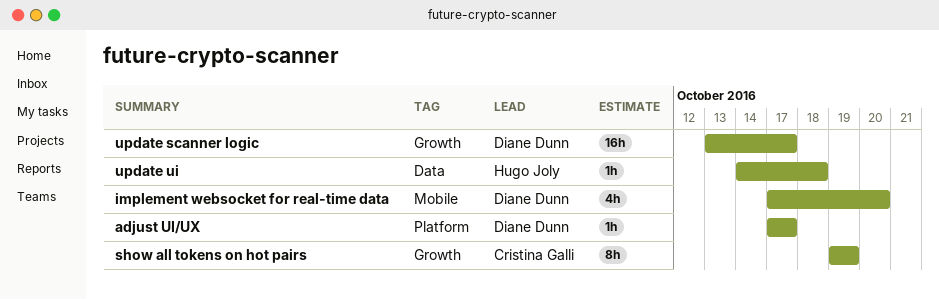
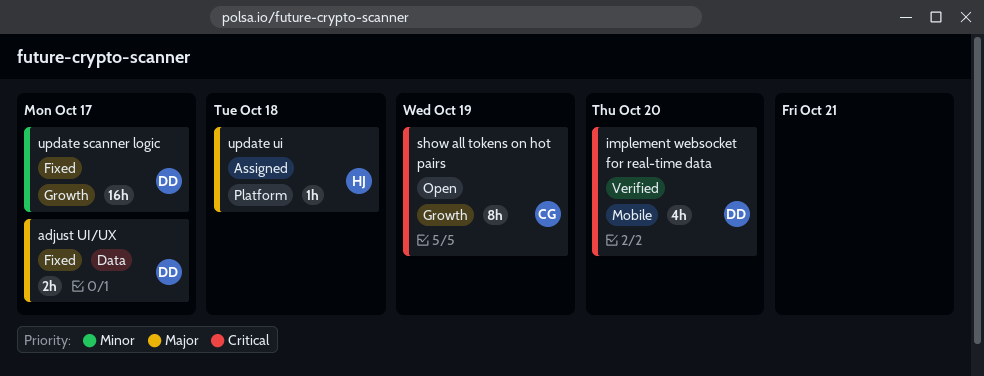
adjust UI/UX, label: Platform -> Data
adjust UI/UX, estimate: 1h -> 2h
update ui, label: Data -> Platform

